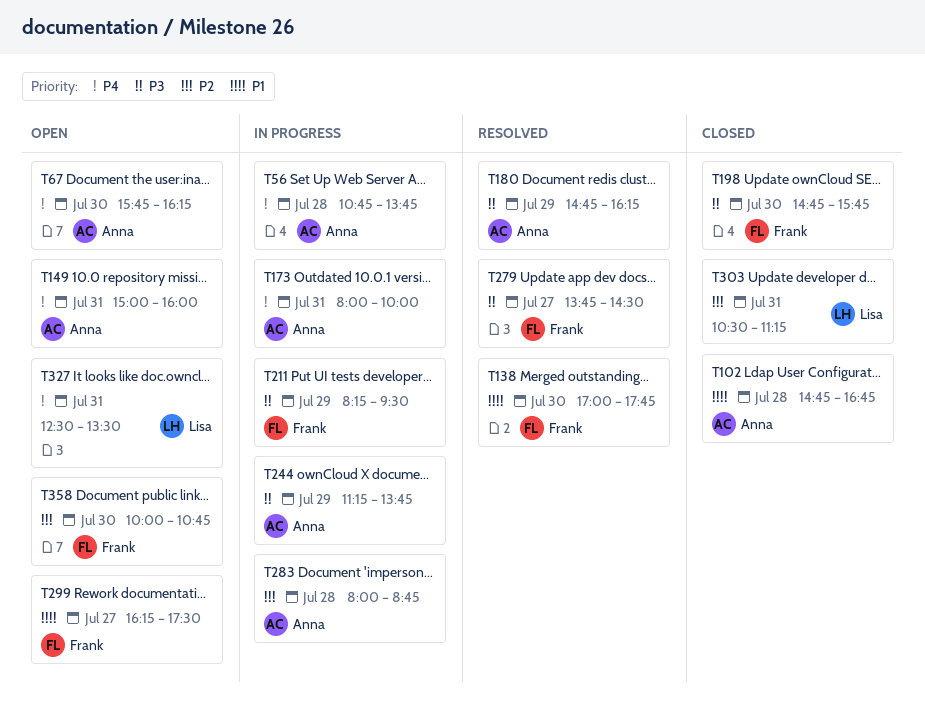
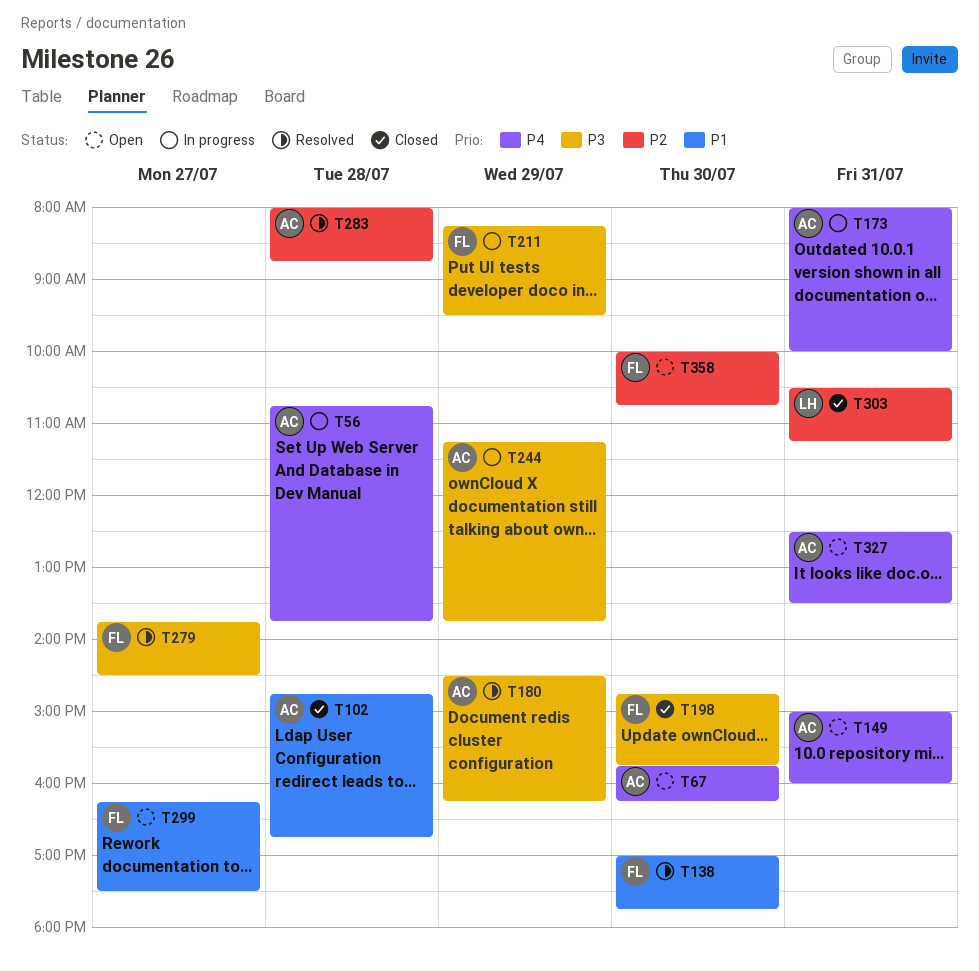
T180, begins: 14:45 -> 14:30
T283, status: In progress -> Resolved
T327, owner: Lisa -> Anna

